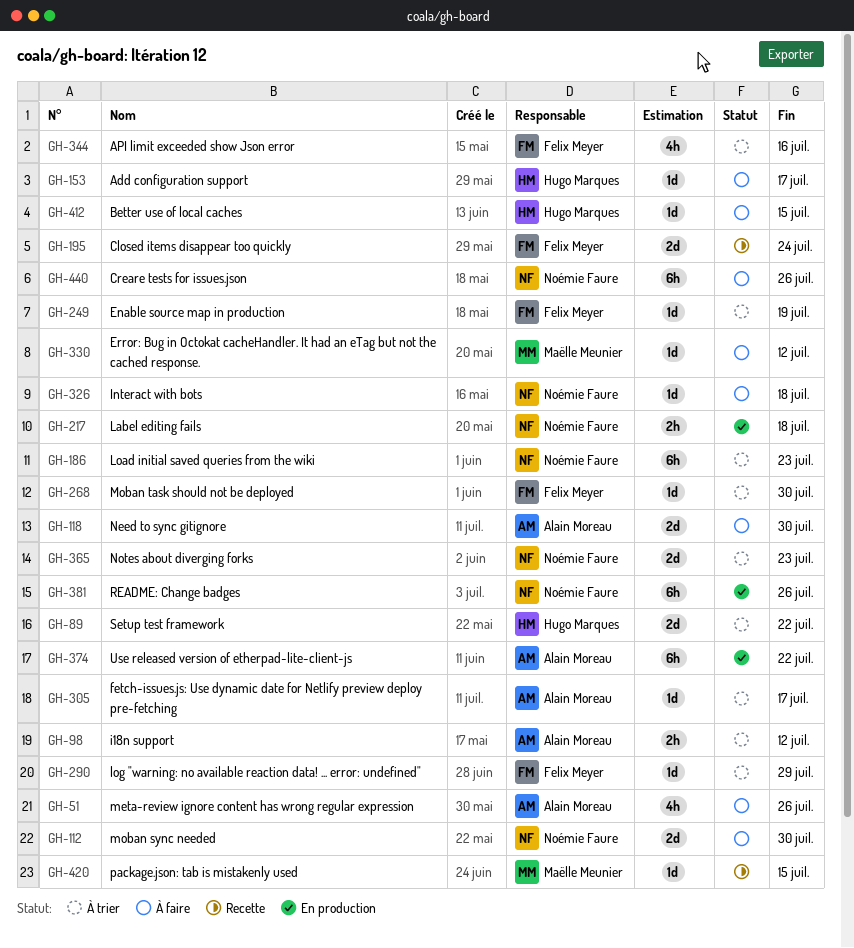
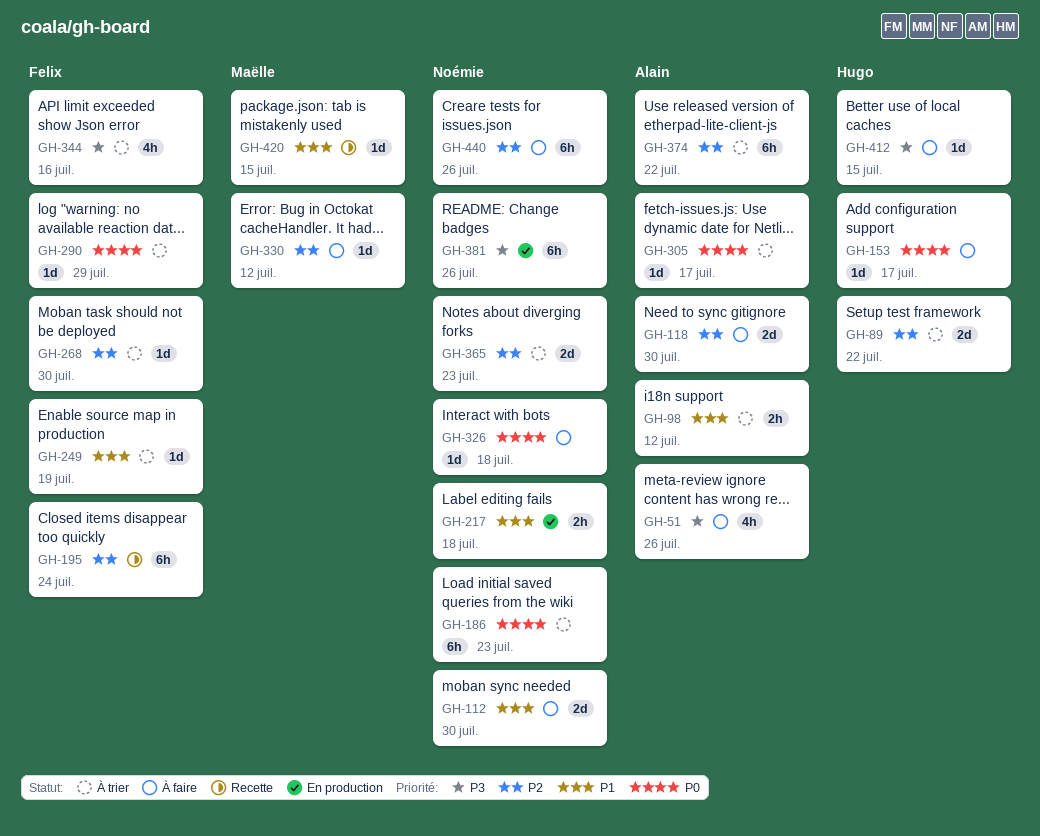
GH-195, estimate: 2d -> 6h
GH-374, status: En production -> À trier

